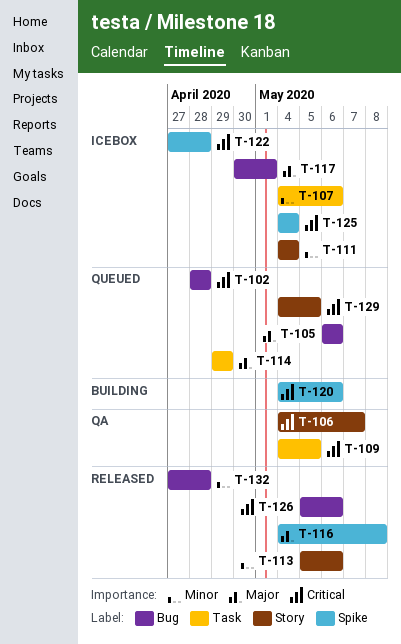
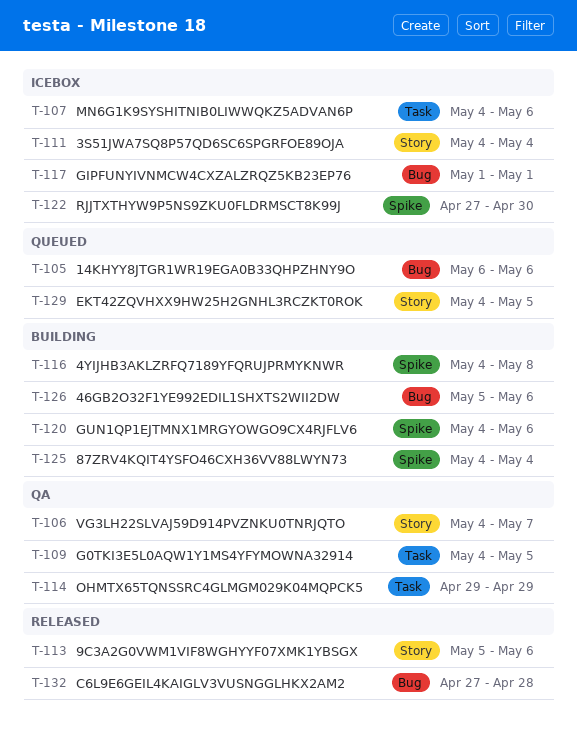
T-102: present -> none
T-114, status: Queued -> QA
T-116, status: Released -> Building
T-117, start: Apr 30 -> May 1
T-122, due: Apr 28 -> Apr 30
T-125, status: Icebox -> Building
T-126, status: Released -> Building

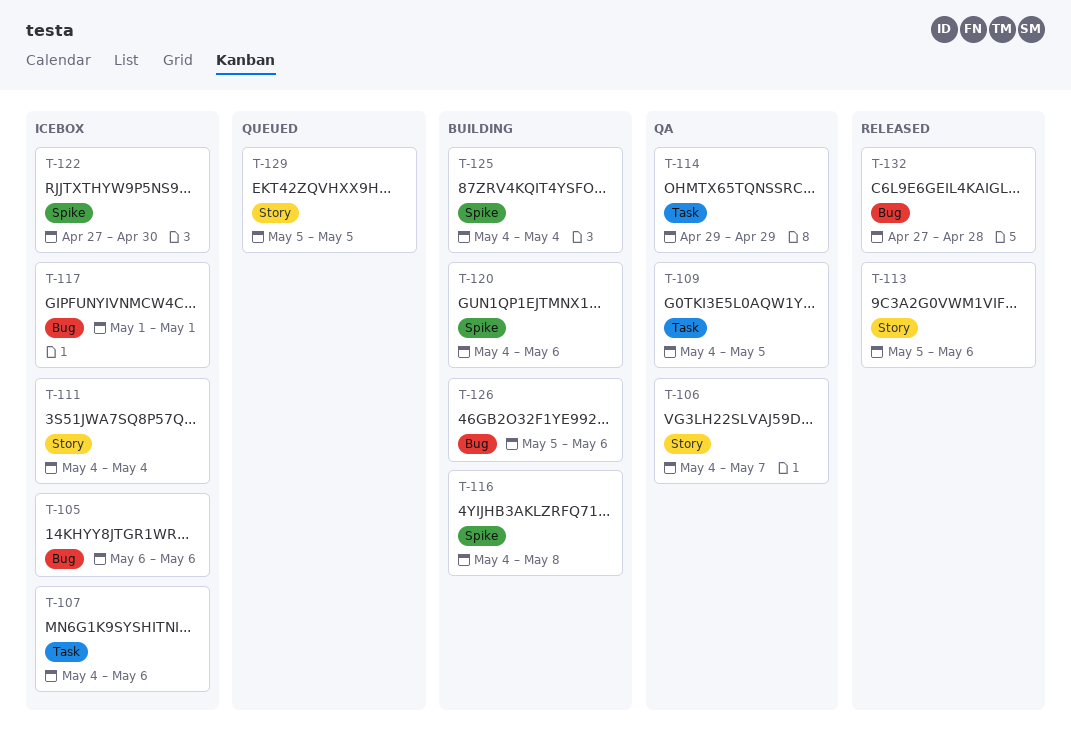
T-105, status: Queued -> Icebox
T-129, start: May 4 -> May 5

